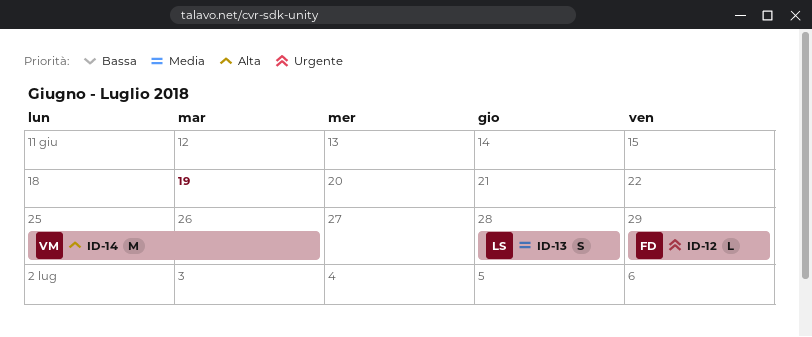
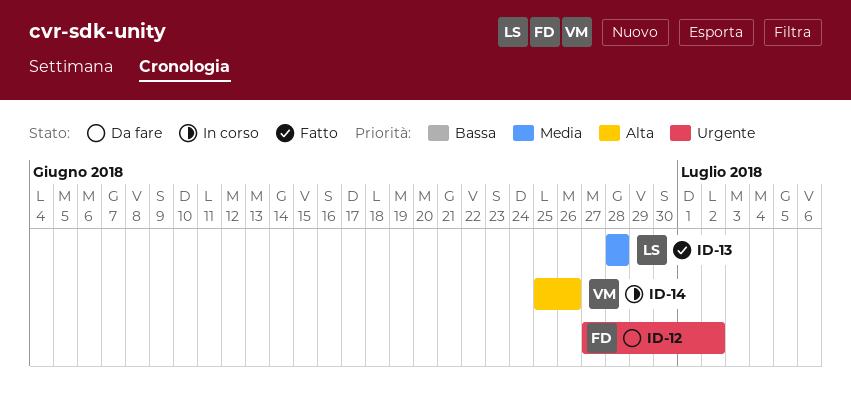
ID-12, start: Jun 29 -> Jun 27
ID-12, due: Jun 29 -> Jul 2

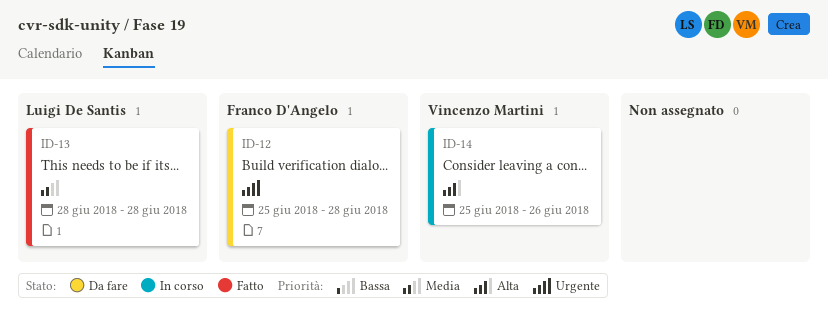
ID-12, start: Jun 27 -> Jun 25
ID-12, due: Jul 2 -> Jun 28

